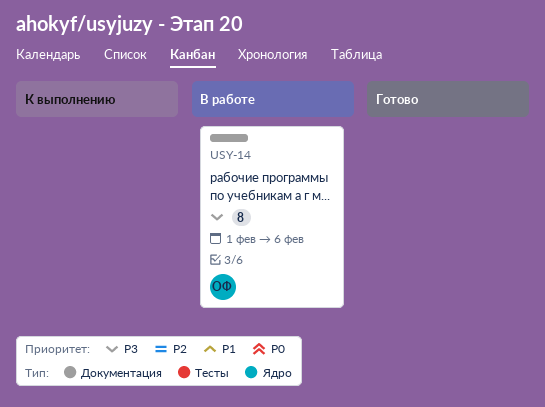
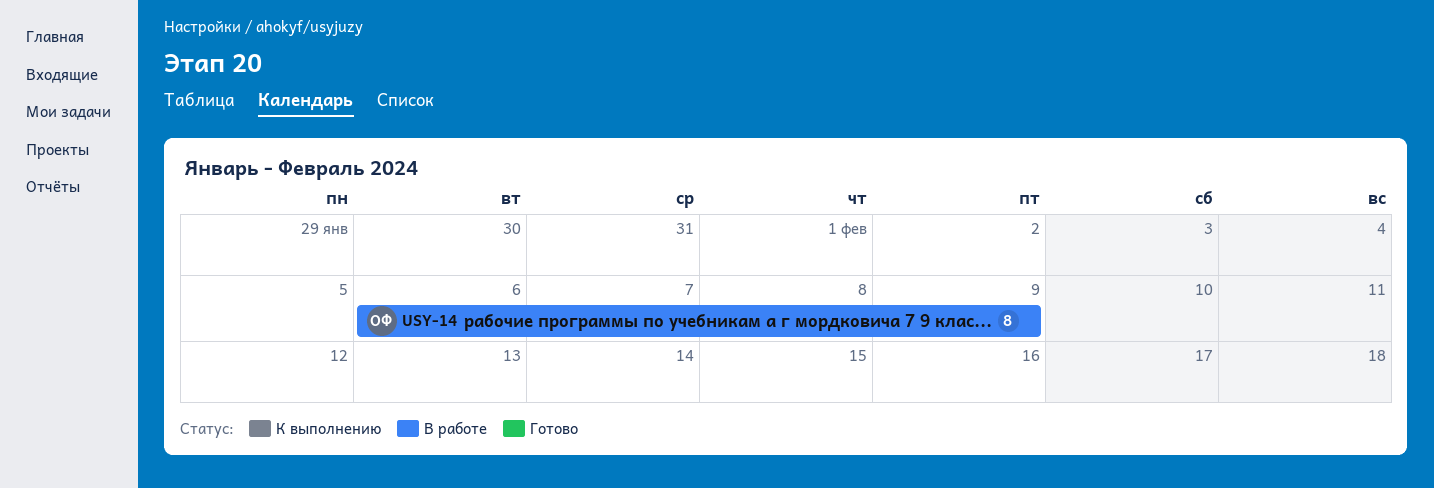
USY-14, start: Feb 1 -> Feb 6
USY-14, due: Feb 6 -> Feb 9

